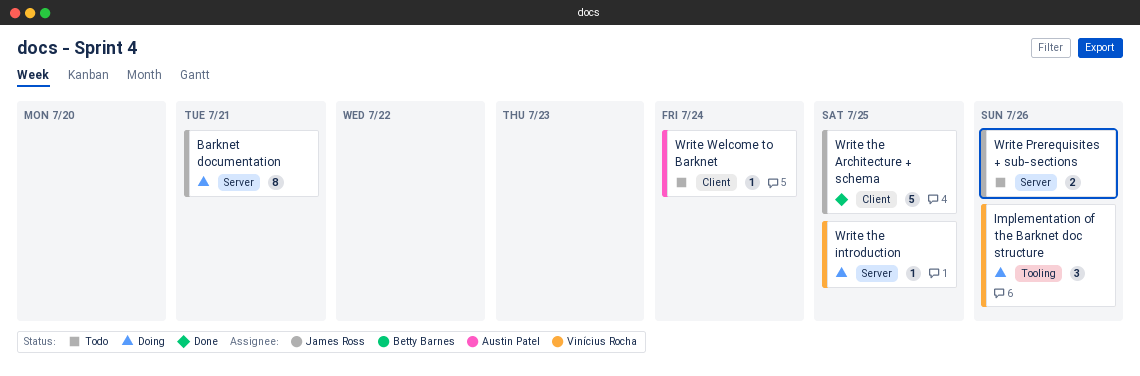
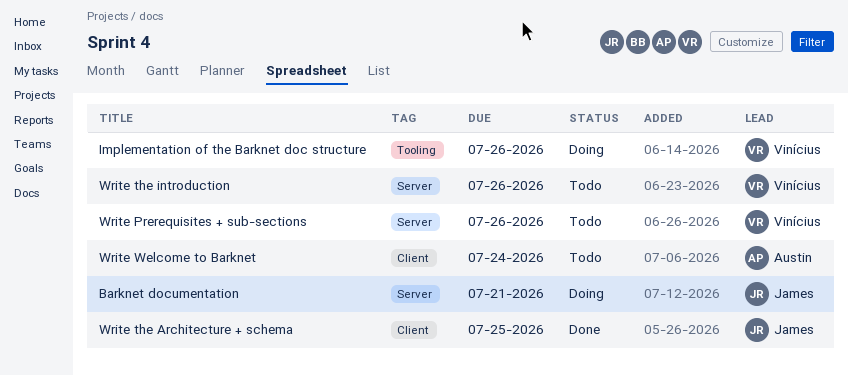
Write Prerequisites + sub-sections, owner: James Ross -> Vinícius Rocha
Write the introduction, status: Doing -> Todo
Write the introduction, due: Jul 25 -> Jul 26

